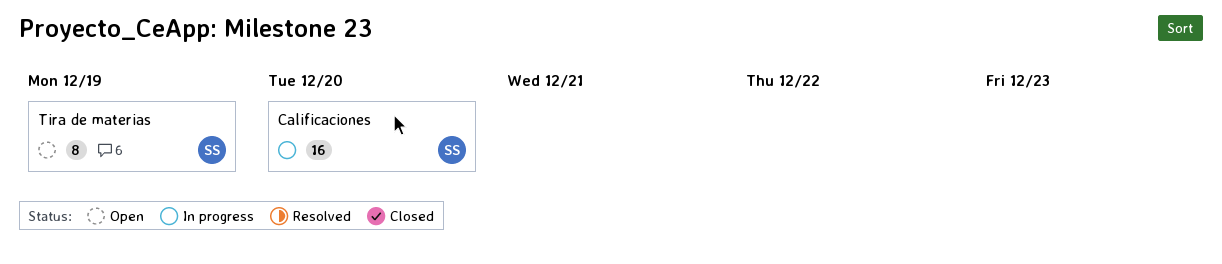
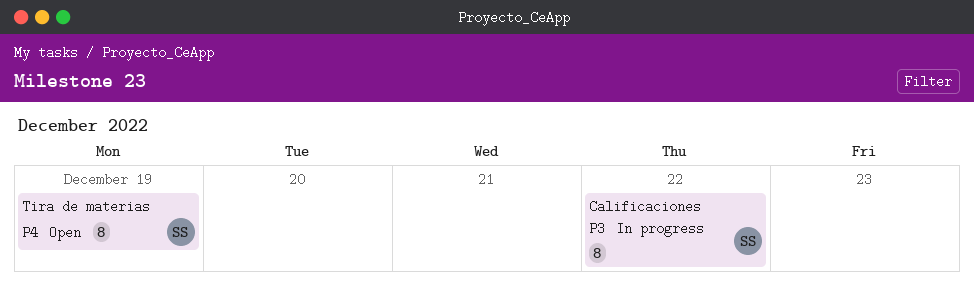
Calificaciones, estimate: 16 -> 8
Calificaciones, due: Dec 20 -> Dec 22

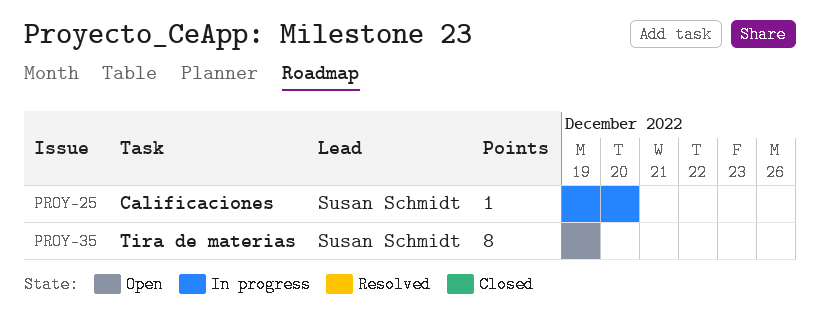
Calificaciones, estimate: 8 -> 1
Calificaciones, due: Dec 22 -> Dec 20

